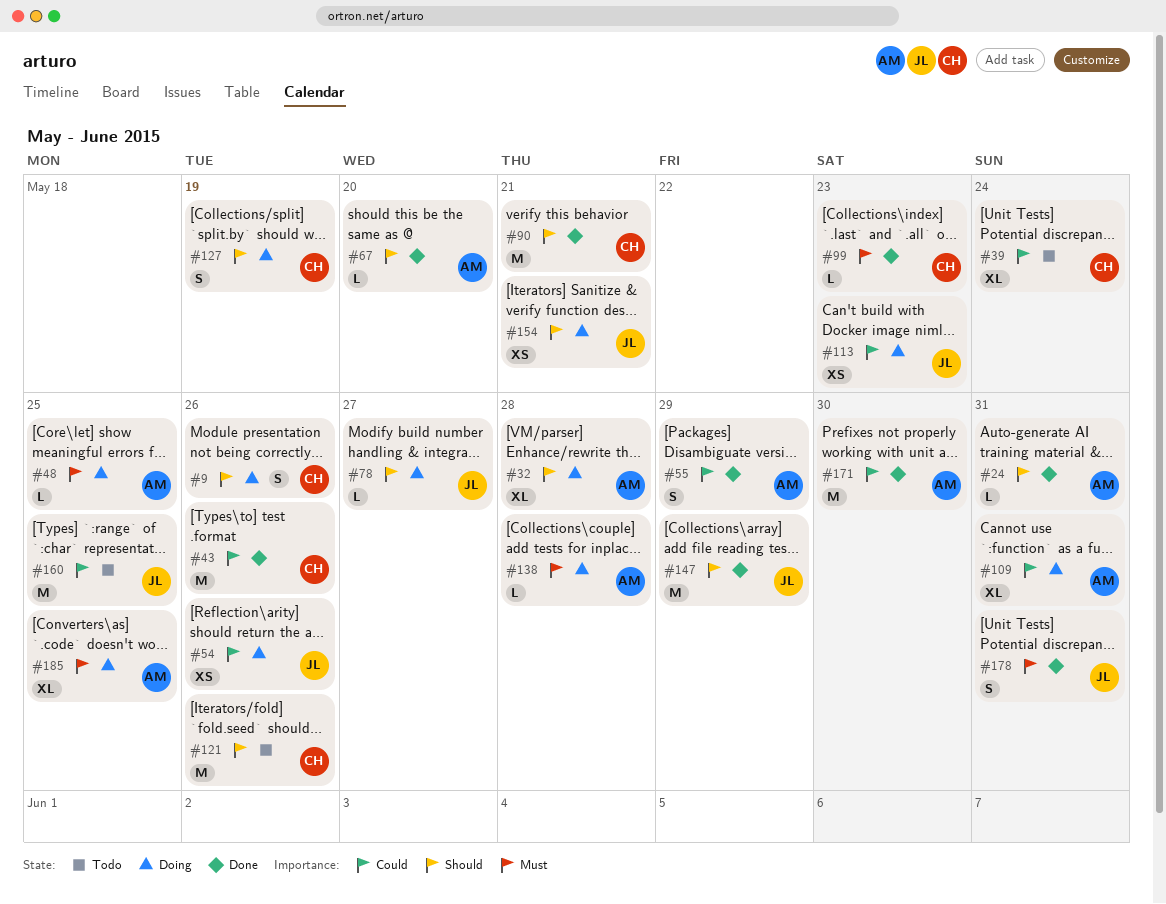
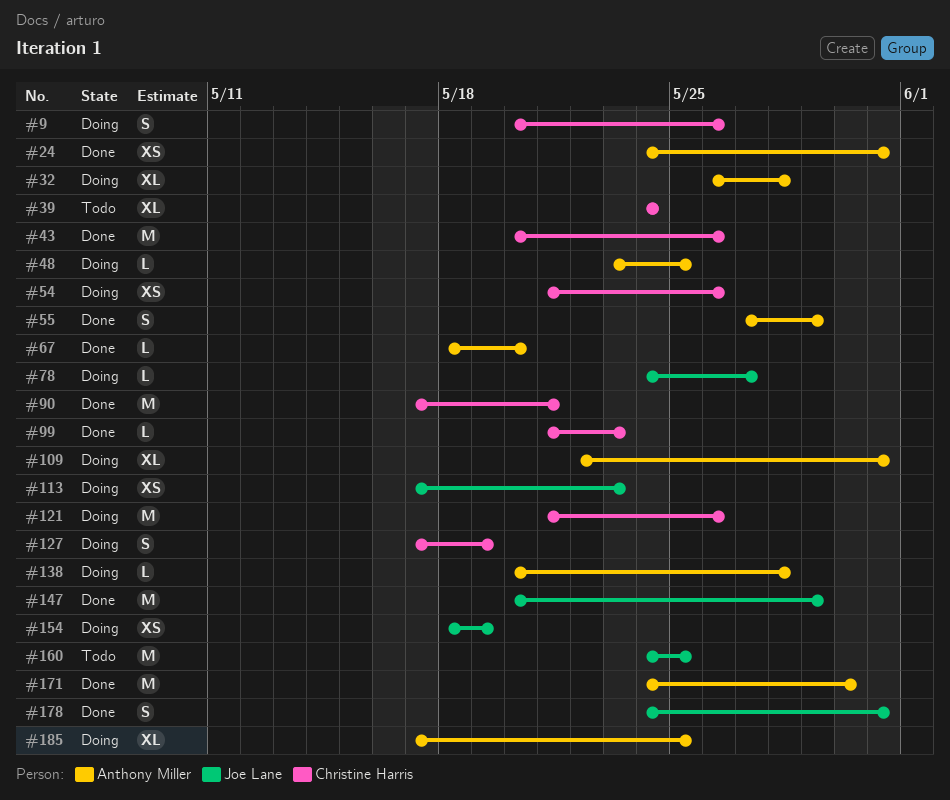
#24, estimate: L -> XS
#54, owner: Joe Lane -> Christine Harris
#121, status: Todo -> Doing
#154, due: May 21 -> May 19

